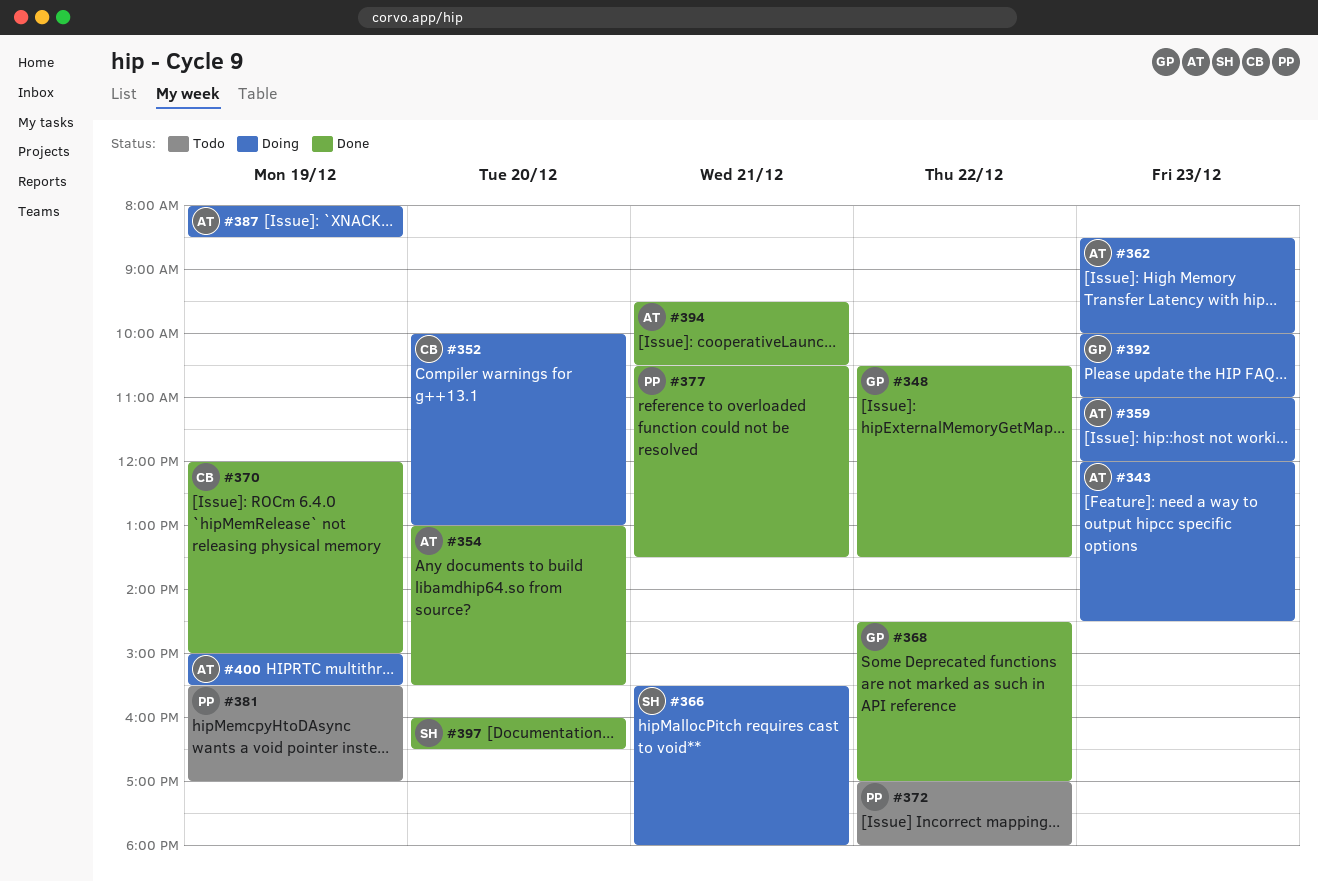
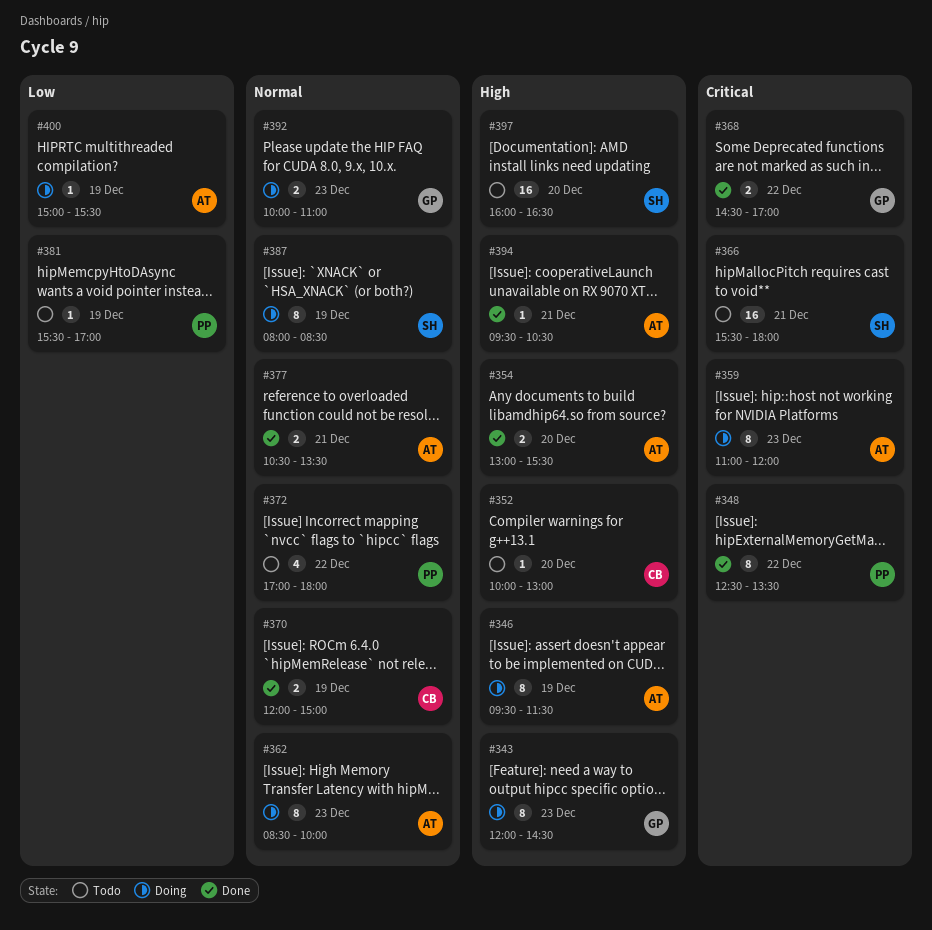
#343, owner: AT -> GP
#346: none -> present
#348, owner: GP -> PP
#348, begins: 10:30 -> 12:30
#352, status: Doing -> Todo
#366, status: Doing -> Todo
#377, owner: PP -> AT
#387, owner: AT -> SH
#397, status: Done -> Todo

